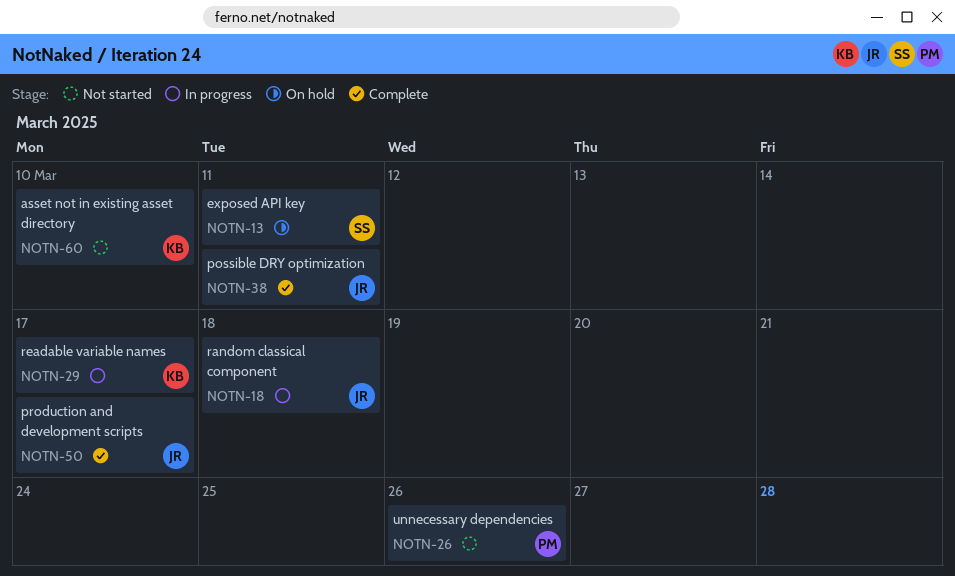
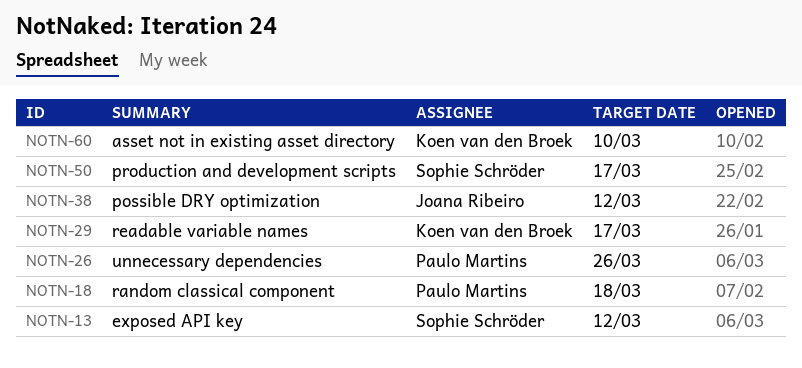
NOTN-13, due: Mar 11 -> Mar 12
NOTN-18, owner: Joana Ribeiro -> Paulo Martins
NOTN-38, due: Mar 11 -> Mar 12
NOTN-50, owner: Joana Ribeiro -> Sophie Schröder

